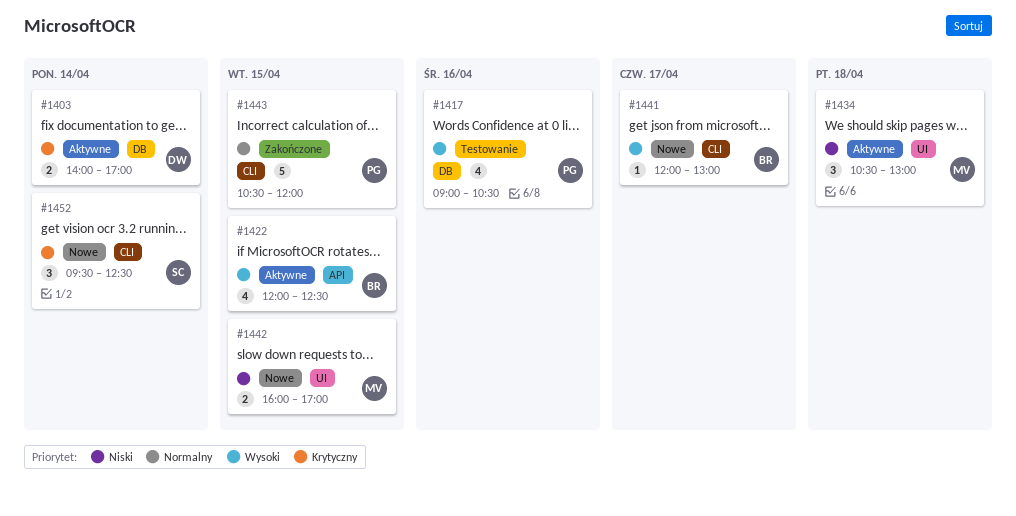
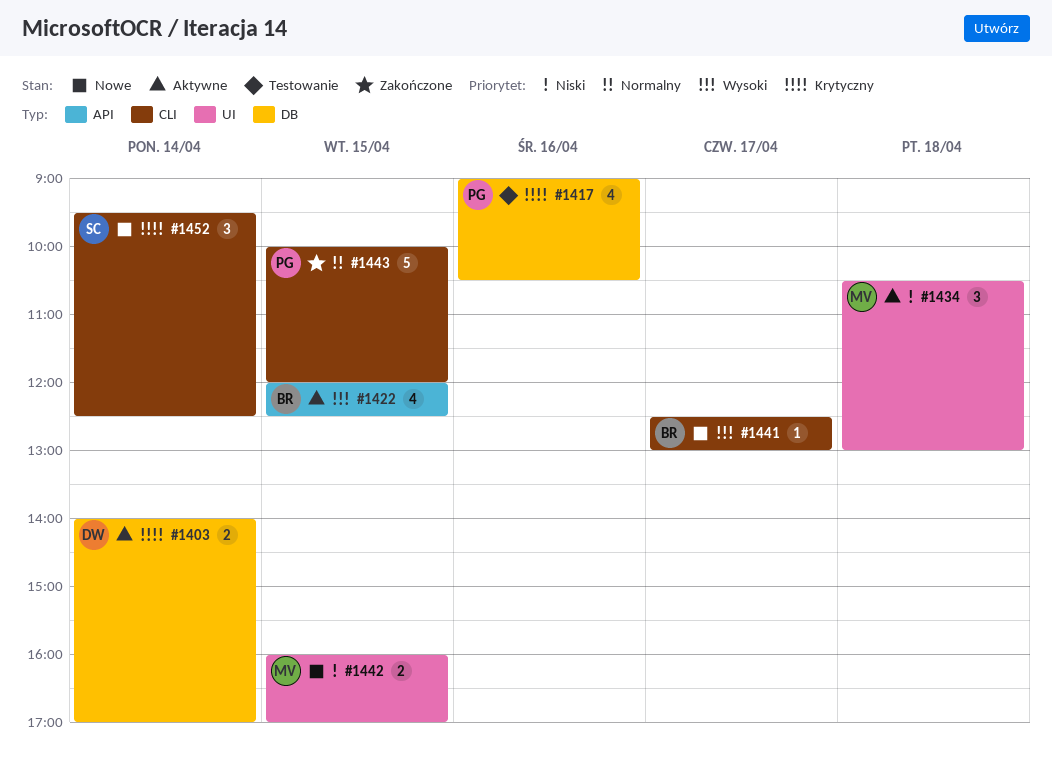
#1417, priority: Wysoki -> Krytyczny
#1441, begins: 12:00 -> 12:30
#1443, begins: 10:30 -> 10:00

